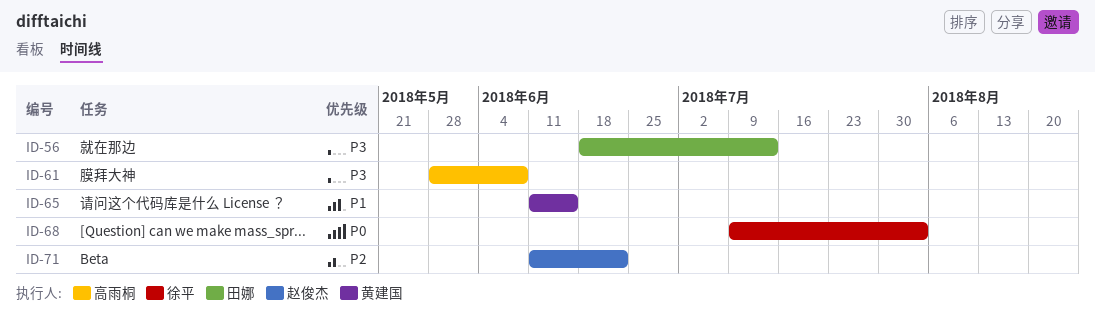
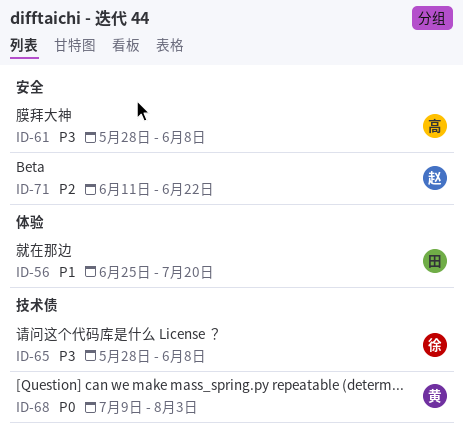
ID-56, priority: P3 -> P1
ID-56, start: Jun 18 -> Jun 25
ID-56, due: Jul 13 -> Jul 20
ID-65, owner: 黄建国 -> 徐平
ID-65, priority: P1 -> P3
ID-65, start: Jun 11 -> May 28
ID-65, due: Jun 15 -> Jun 8
ID-68, owner: 徐平 -> 黄建国

